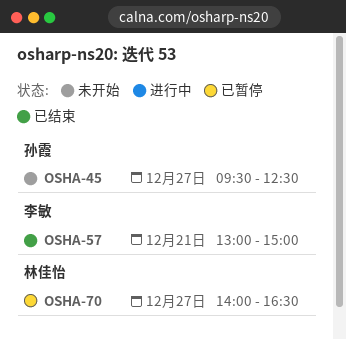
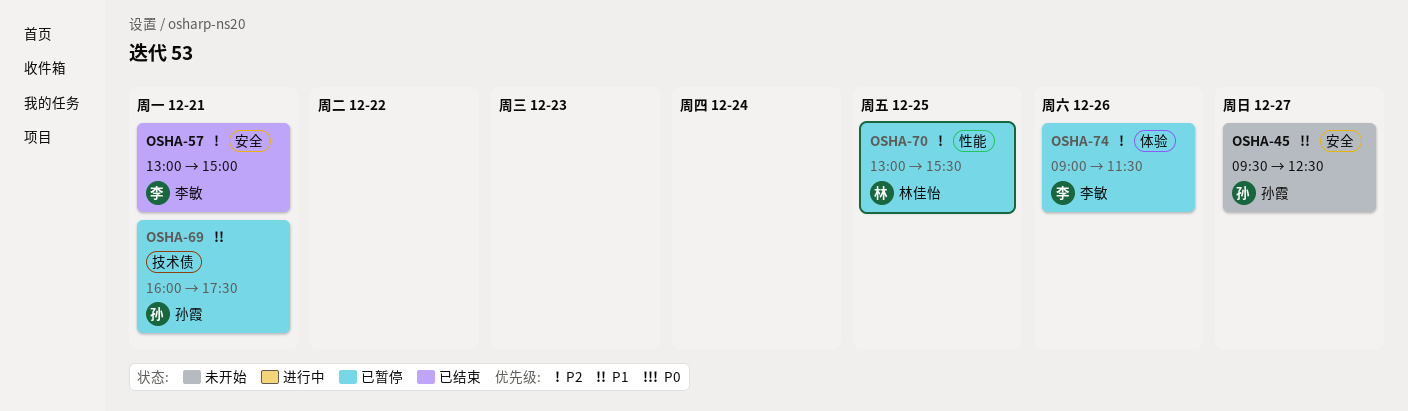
OSHA-69: none -> present
OSHA-70, day: Dec 27 -> Dec 25
OSHA-70, begins: 14:00 -> 13:00
OSHA-70, ends: 16:30 -> 15:30
OSHA-74: none -> present

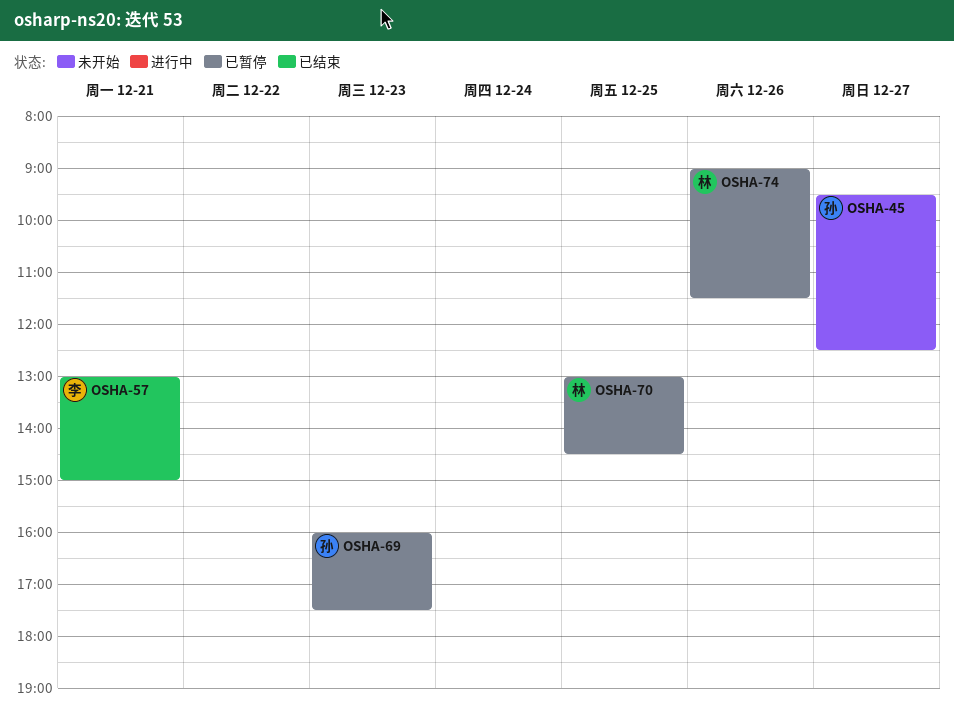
OSHA-69, day: Dec 21 -> Dec 23
OSHA-70, ends: 15:30 -> 14:30
OSHA-74, owner: 李敏 -> 林佳怡

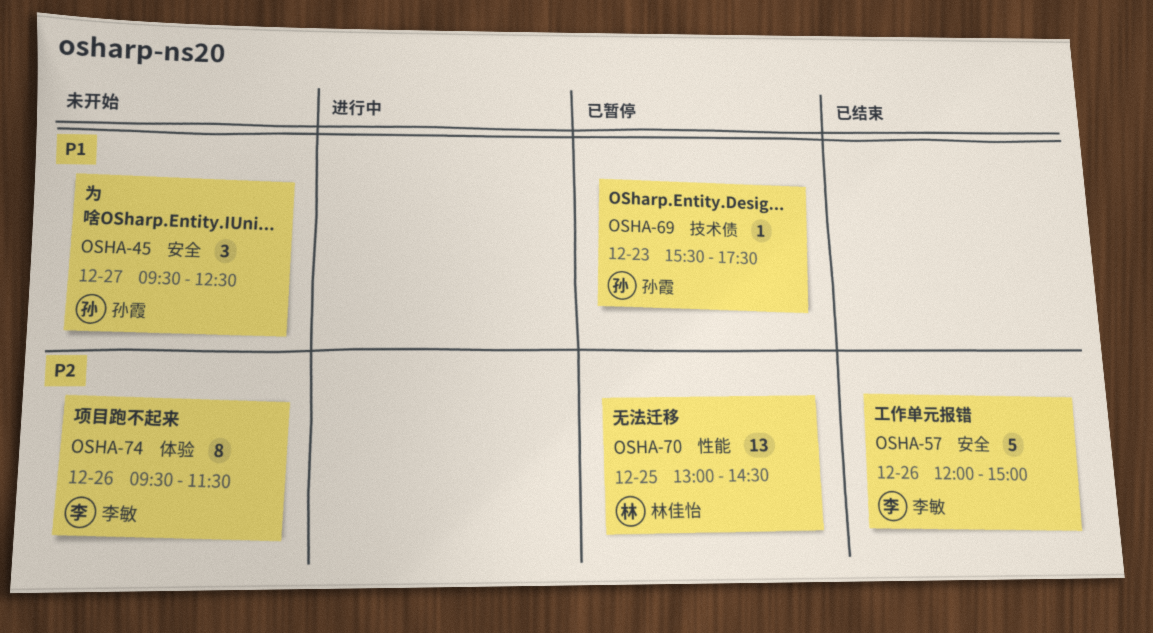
OSHA-57, day: Dec 21 -> Dec 26
OSHA-57, begins: 13:00 -> 12:00
OSHA-69, begins: 16:00 -> 15:30
OSHA-74, status: 已暂停 -> 未开始
OSHA-74, owner: 林佳怡 -> 李敏
OSHA-74, begins: 09:00 -> 09:30

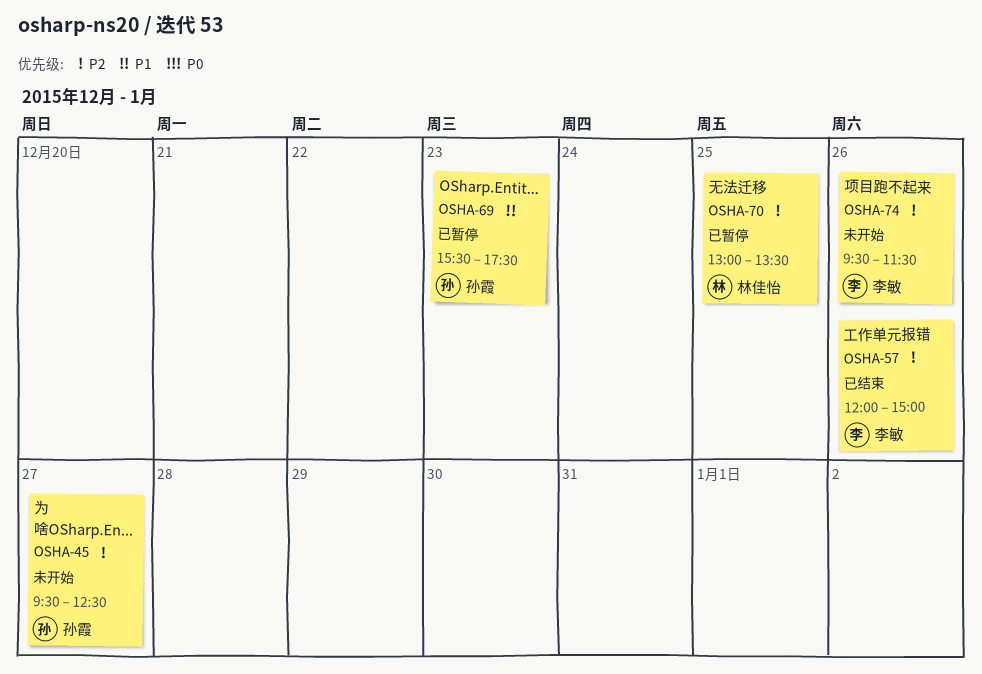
OSHA-45, priority: P1 -> P2
OSHA-70, ends: 14:30 -> 13:30

